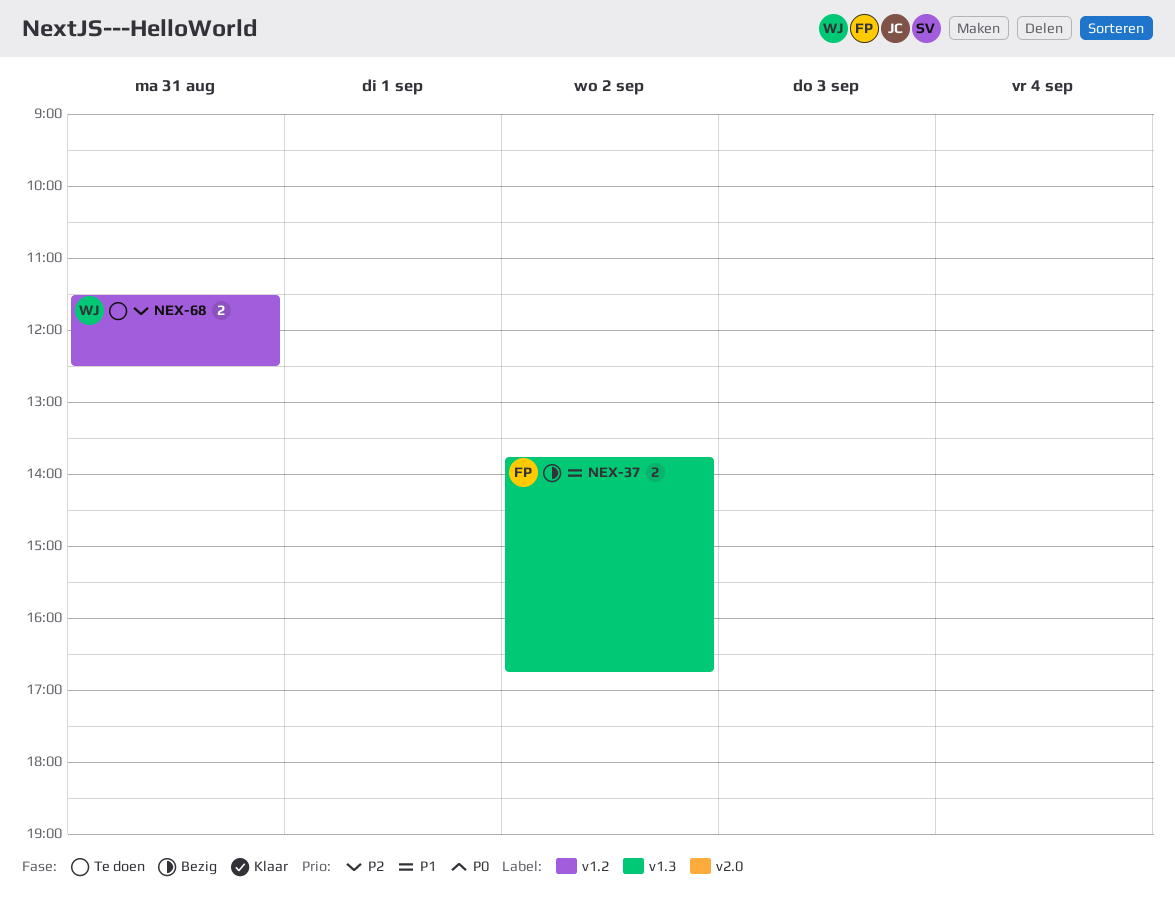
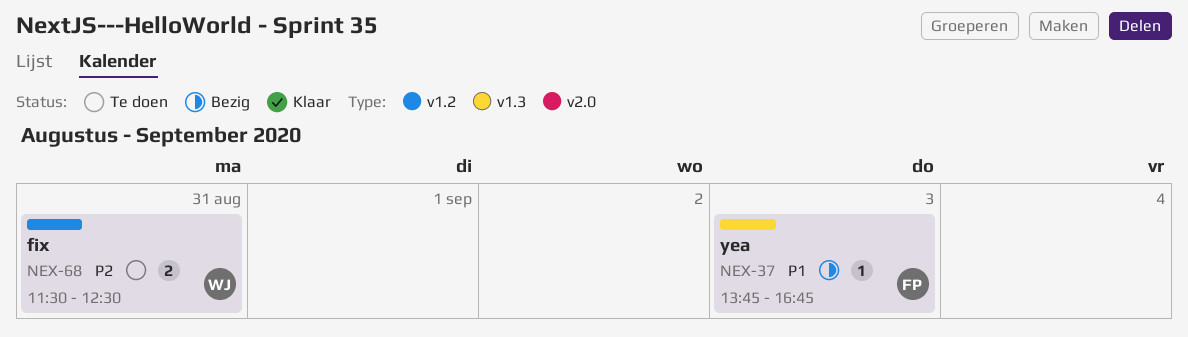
NEX-37, estimate: 2 -> 1
NEX-37, day: Sep 2 -> Sep 3

